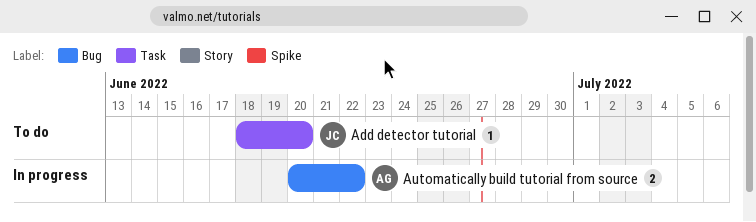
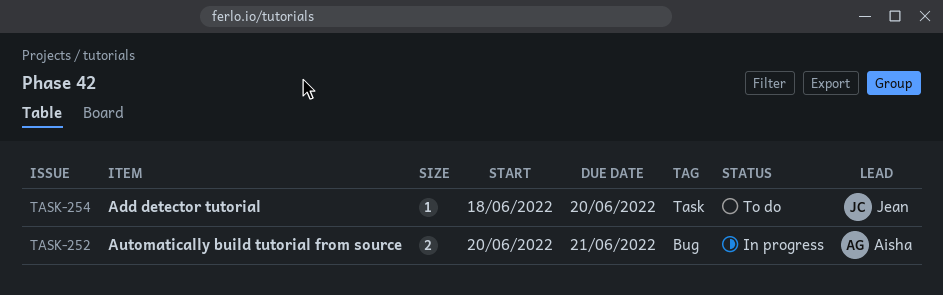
Automatically build tutorial from source, due: Jun 22 -> Jun 21

